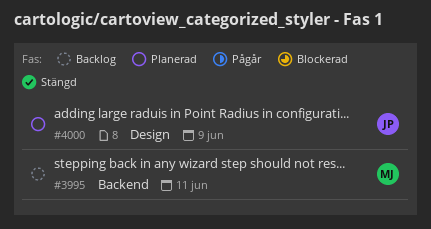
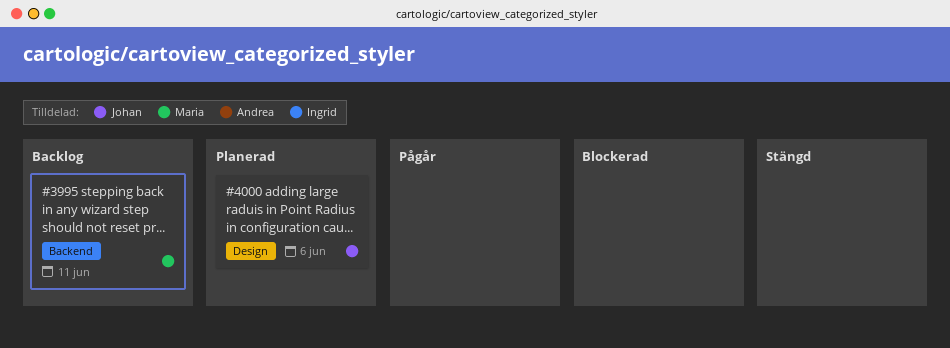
#4000, due: Jun 9 -> Jun 6

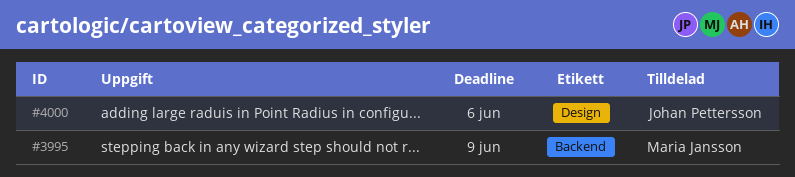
#3995, due: Jun 11 -> Jun 9

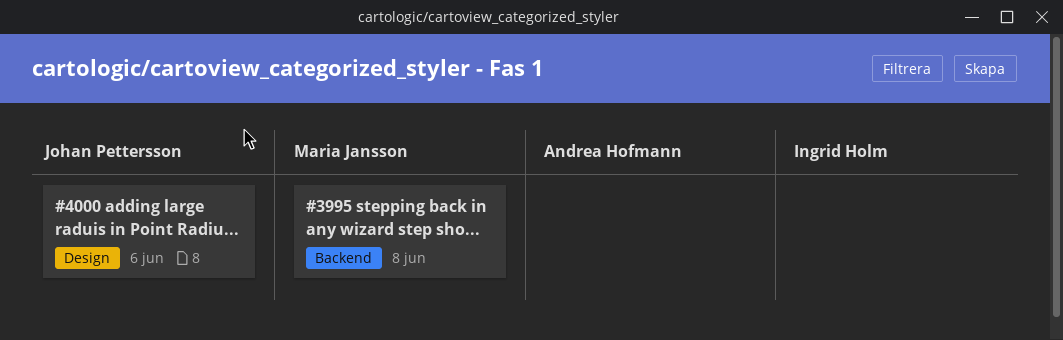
#3995, due: Jun 9 -> Jun 8

